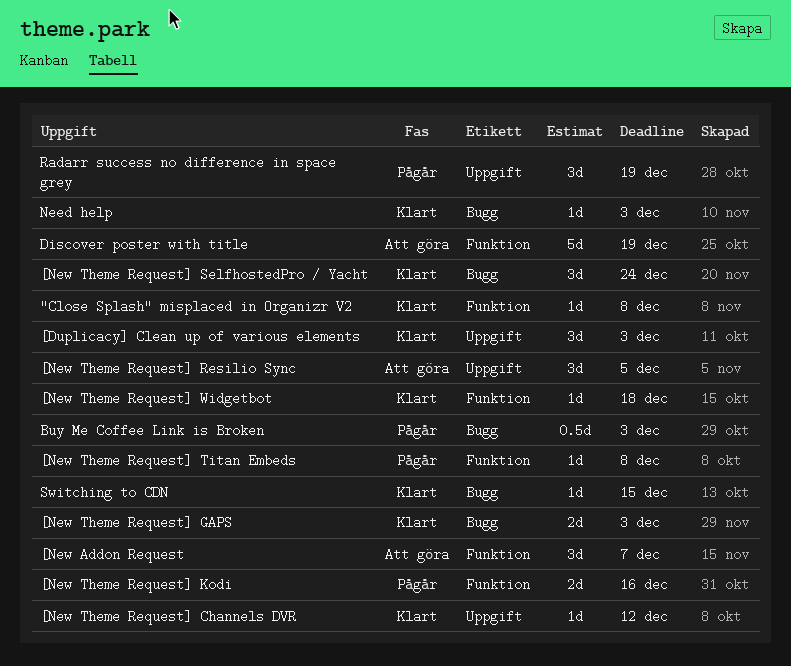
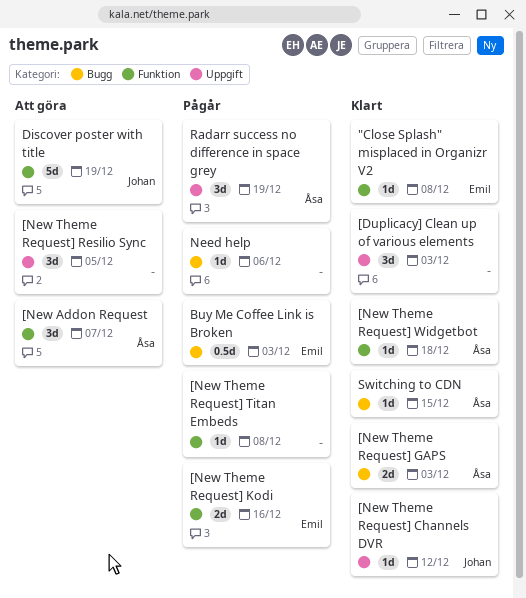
[New Theme Request] SelfhostedPro / Yacht: present -> none
Need help, status: Klart -> Pågår
Need help, due: Dec 3 -> Dec 6

